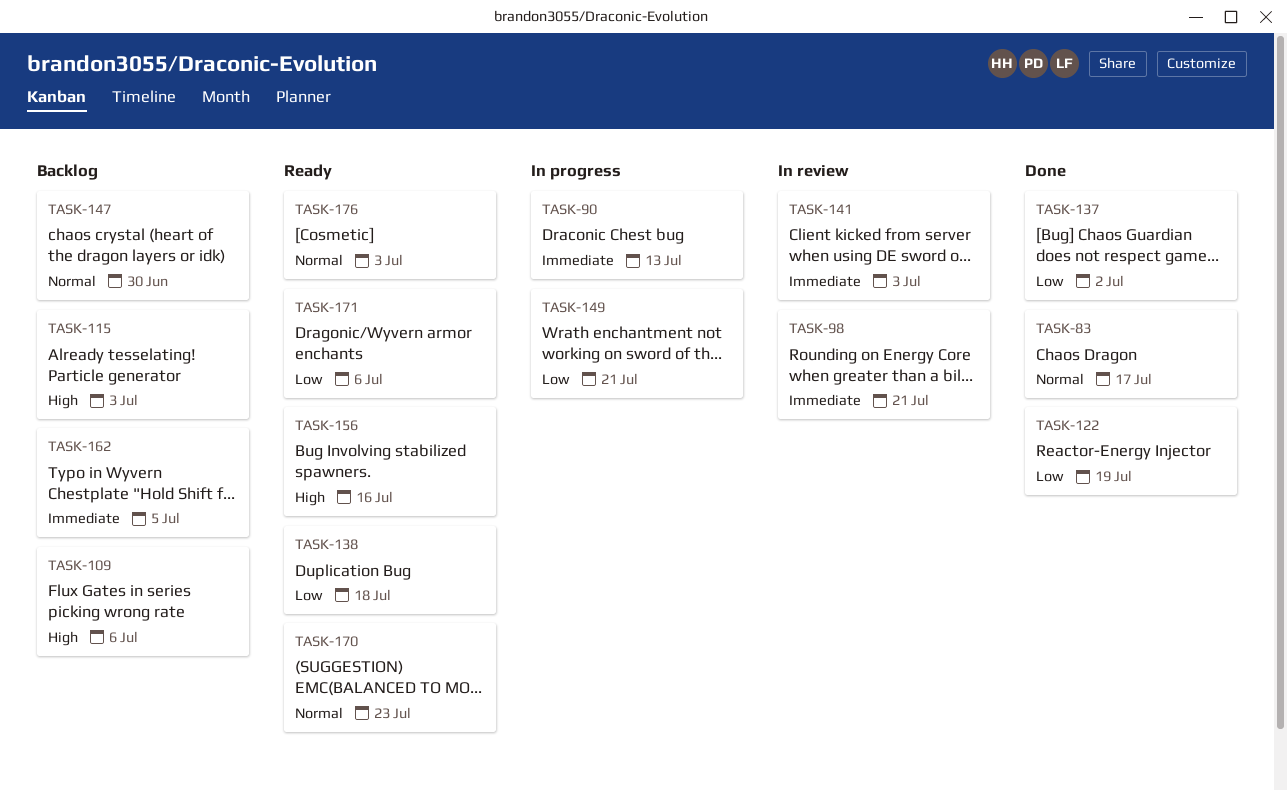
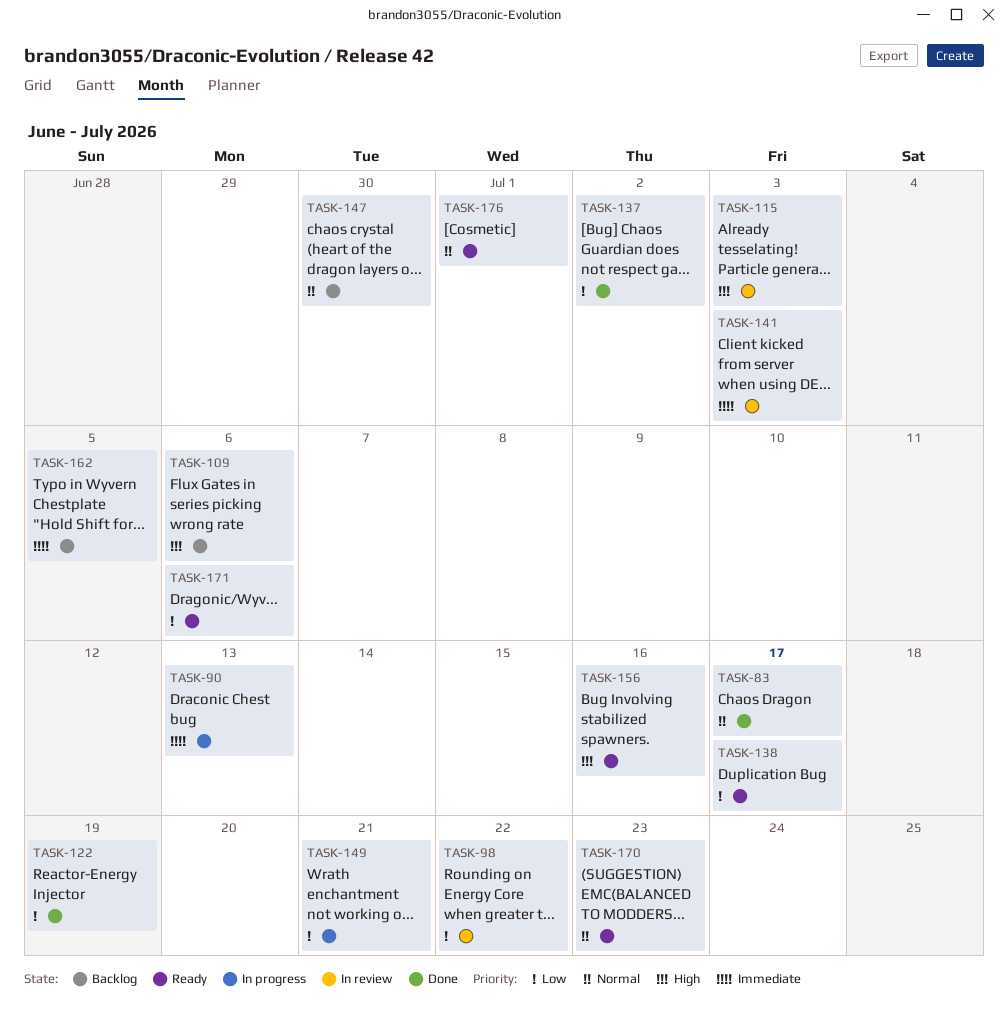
TASK-98, priority: Immediate -> Low
TASK-98, due: Jul 21 -> Jul 22
TASK-115, status: Backlog -> In review
TASK-138, due: Jul 18 -> Jul 17
TASK-176, due: Jul 3 -> Jul 1

